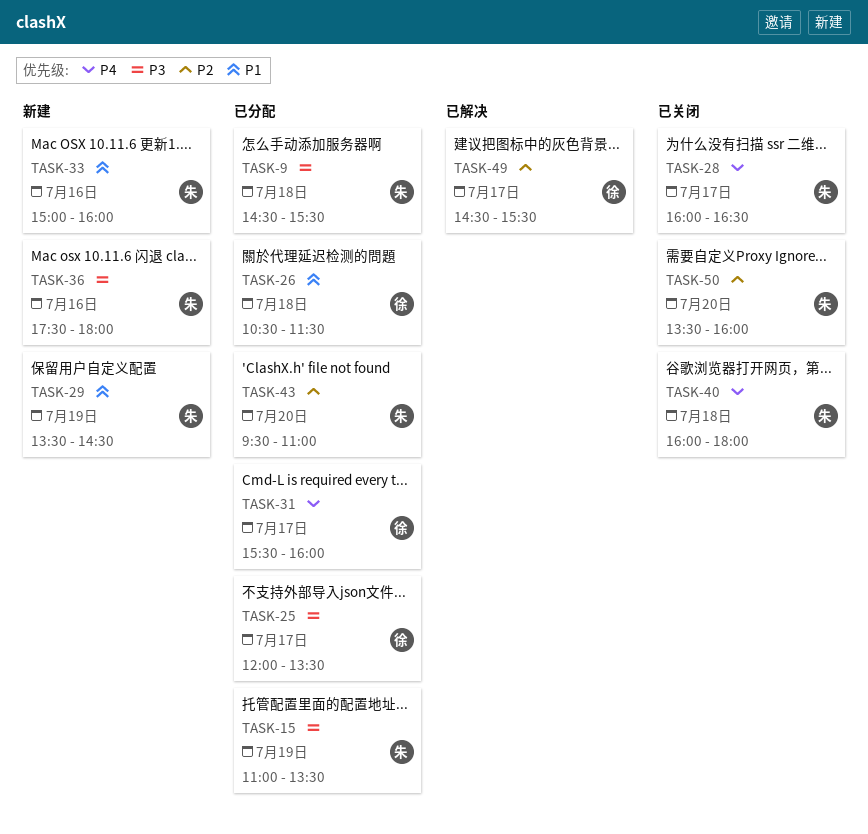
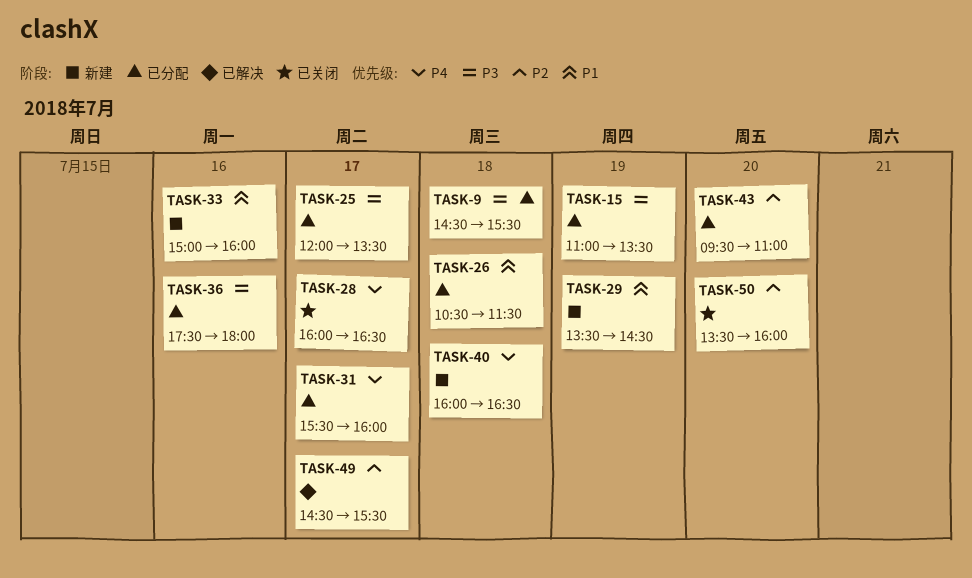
TASK-36, status: 新建 -> 已分配
TASK-40, status: 已关闭 -> 新建
TASK-40, ends: 18:00 -> 16:30

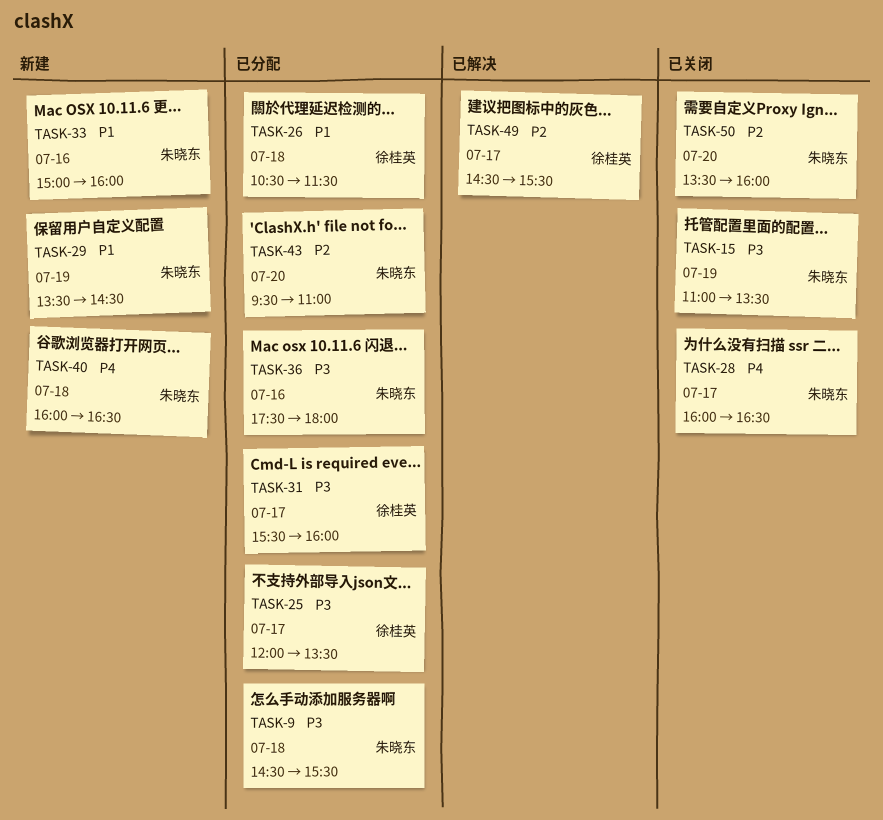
TASK-15, status: 已分配 -> 已关闭
TASK-31, priority: P4 -> P3

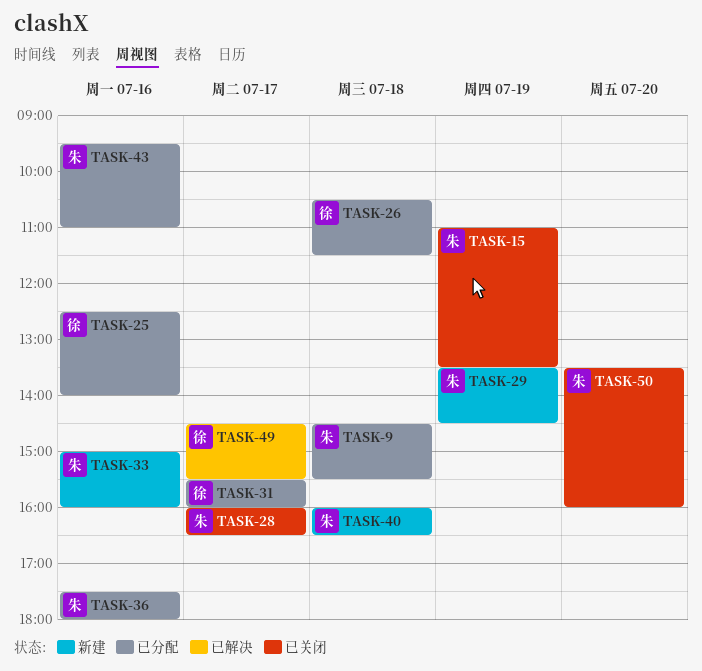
TASK-25, day: Jul 17 -> Jul 16
TASK-25, begins: 12:00 -> 12:30
TASK-25, ends: 13:30 -> 14:00
TASK-43, day: Jul 20 -> Jul 16

